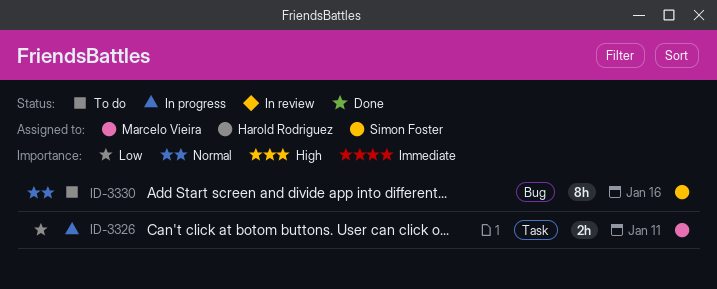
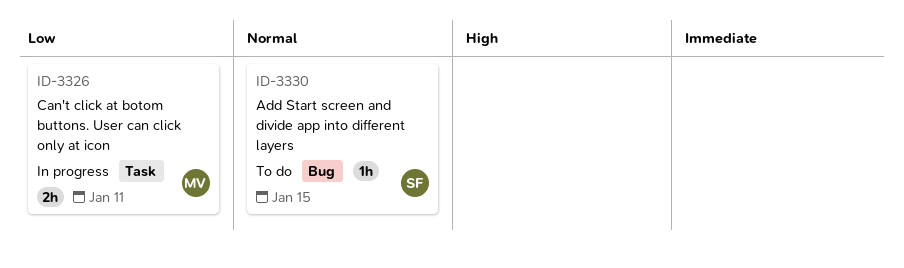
ID-3330, estimate: 8h -> 1h
ID-3330, due: Jan 16 -> Jan 15

